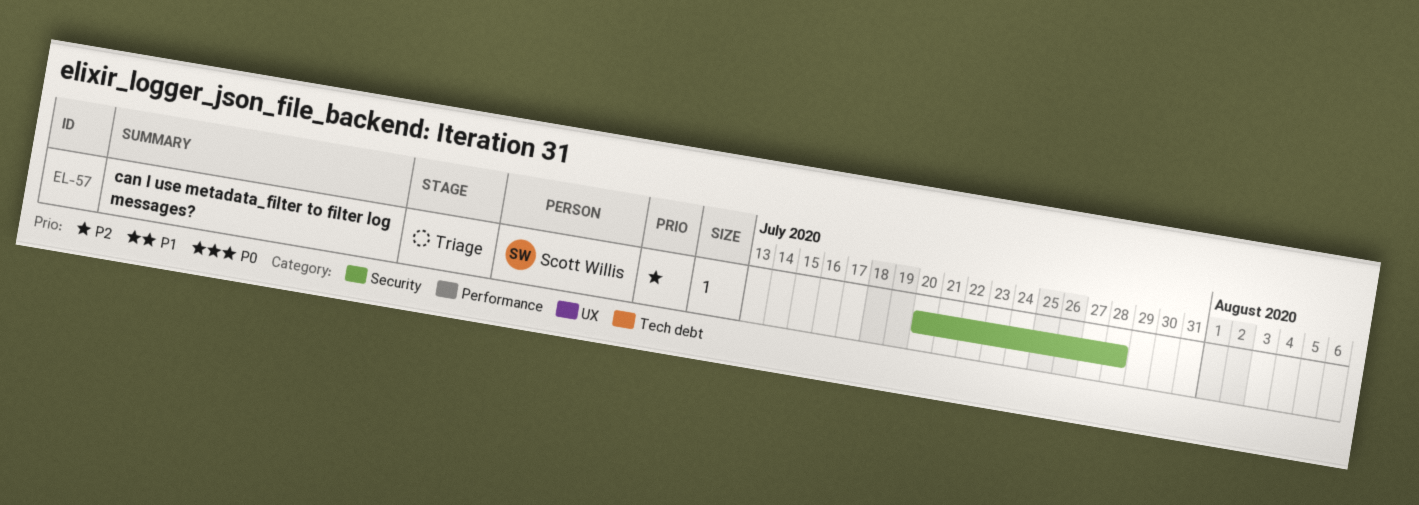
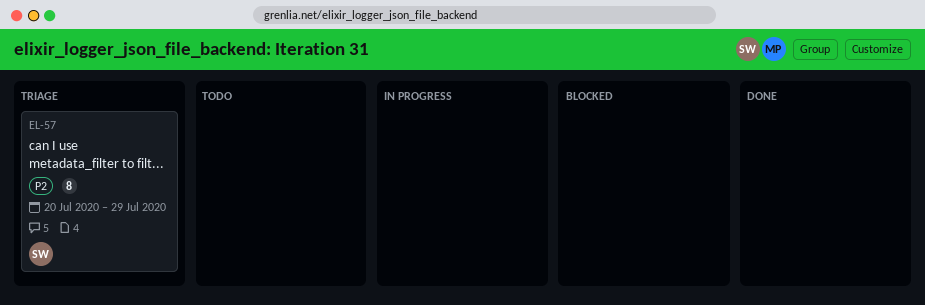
EL-57, estimate: 1 -> 8
EL-57, due: Jul 28 -> Jul 29

